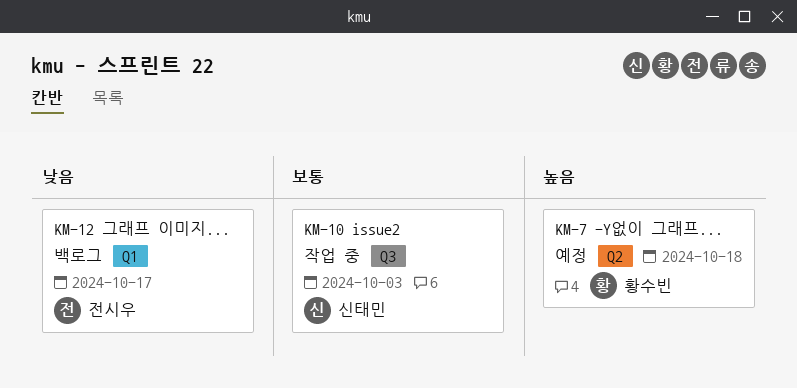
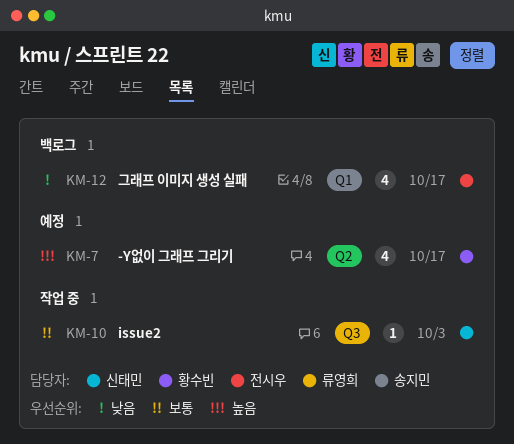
KM-7, due: Oct 18 -> Oct 17

